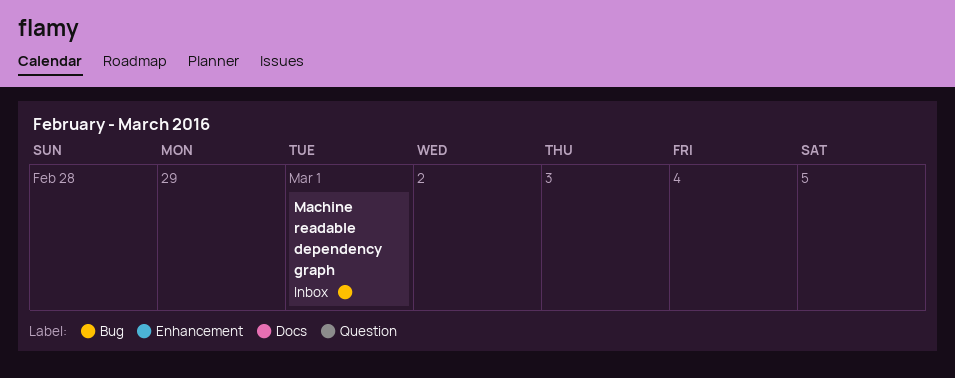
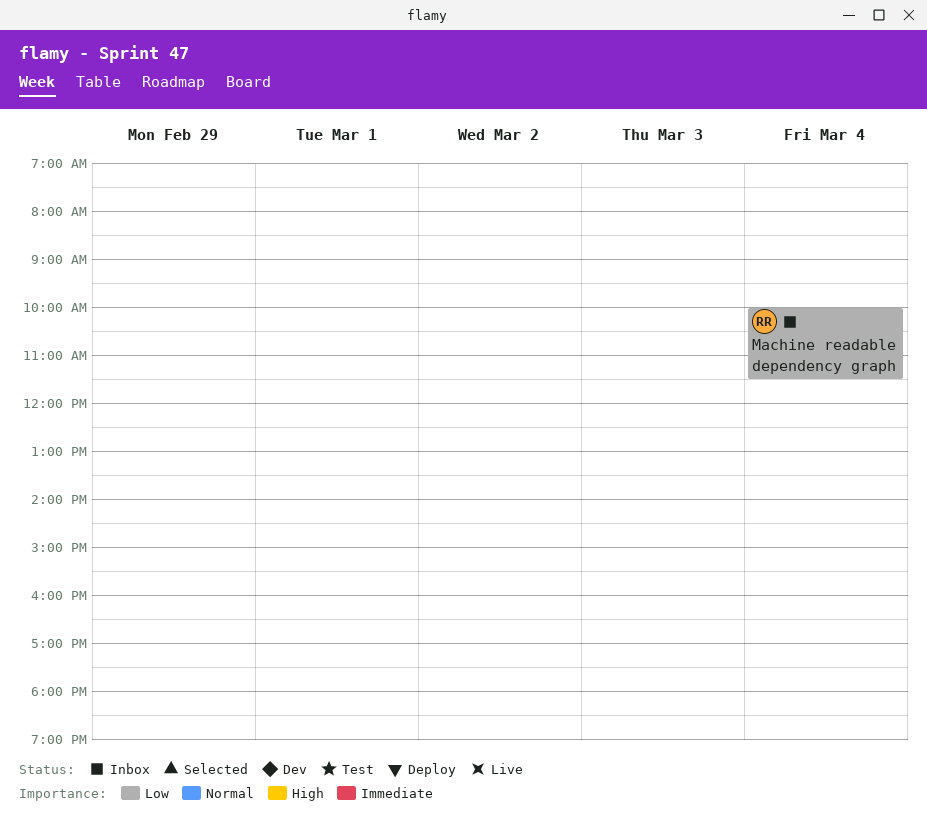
Machine readable dependency graph, day: Mar 1 -> Mar 4

